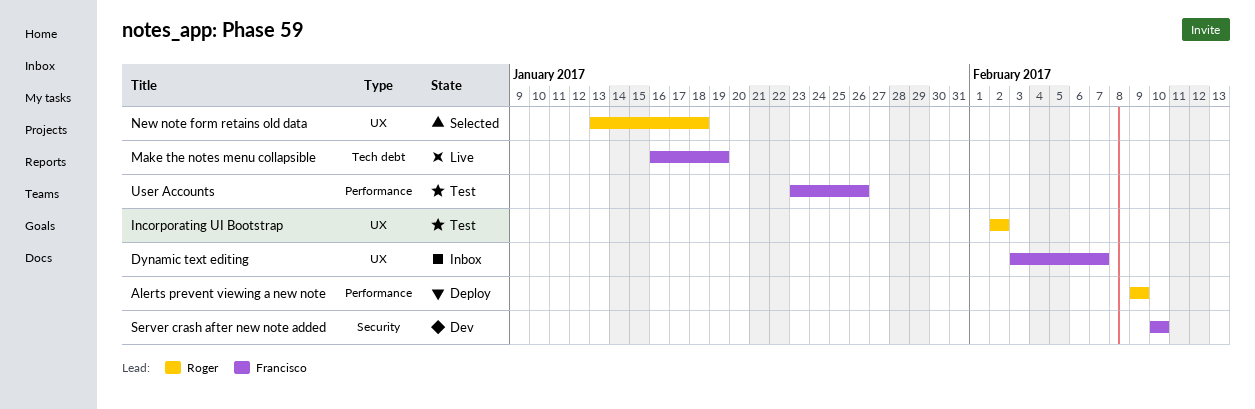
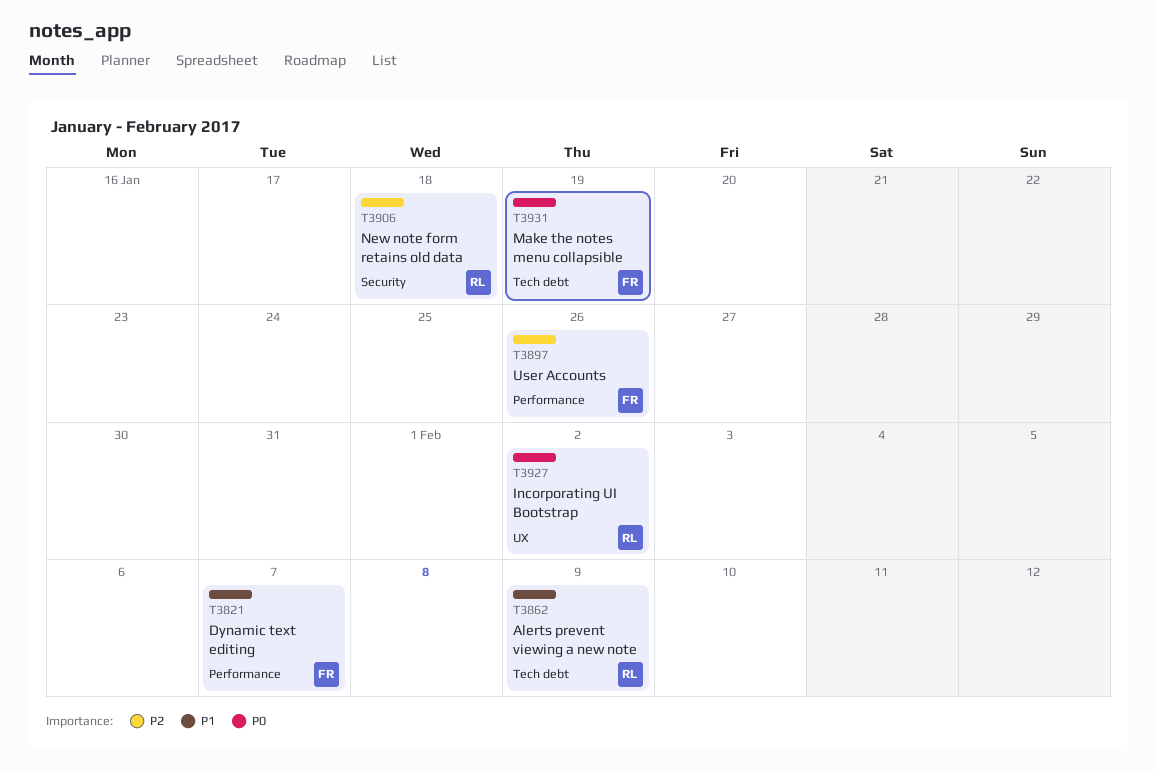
Alerts prevent viewing a new note, label: Performance -> Tech debt
Dynamic text editing, label: UX -> Performance
New note form retains old data, label: UX -> Security
Server crash after new note added: present -> none

